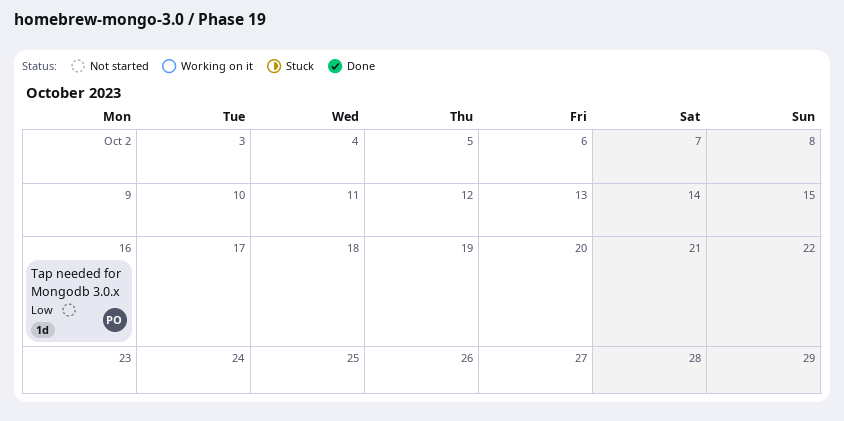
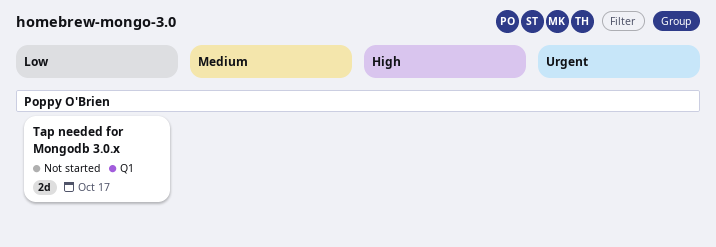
Tap needed for Mongodb 3.0.x, estimate: 1d -> 2d
Tap needed for Mongodb 3.0.x, due: Oct 16 -> Oct 17

